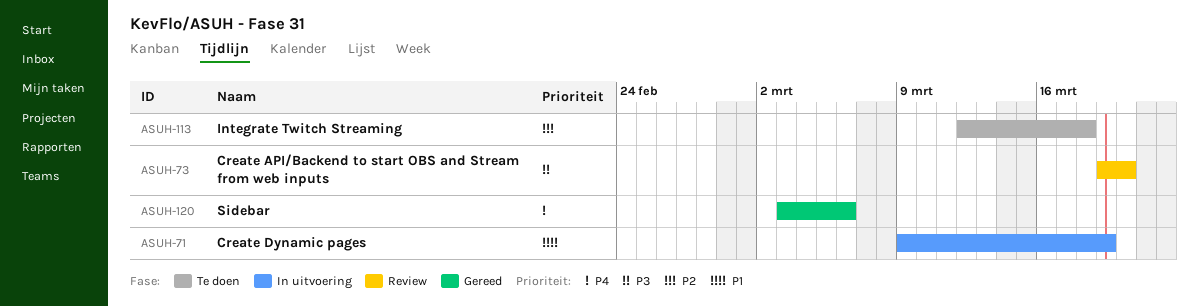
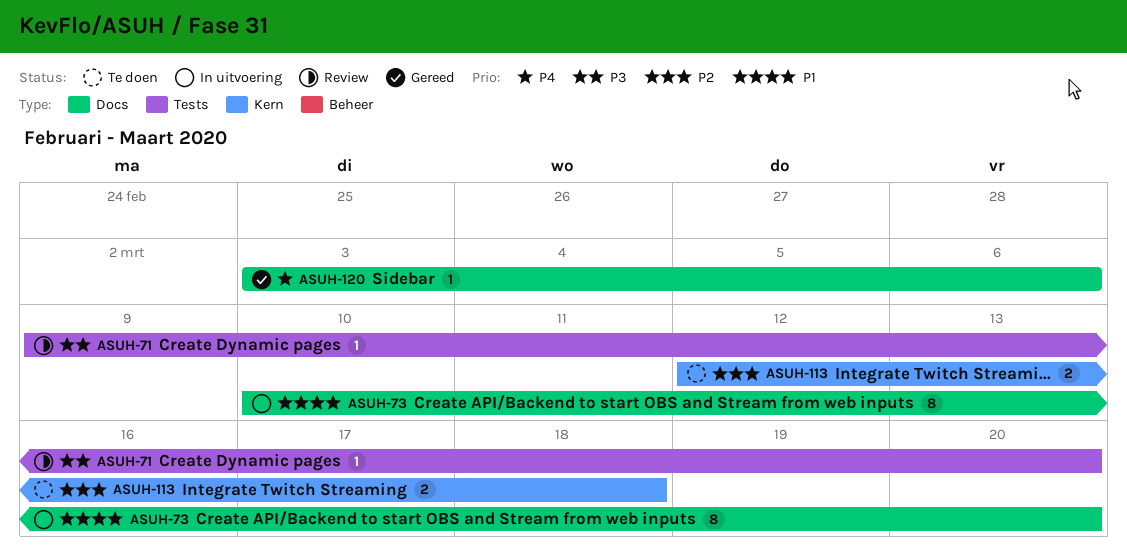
ASUH-71, status: In uitvoering -> Review
ASUH-71, priority: P1 -> P3
ASUH-71, due: Mar 19 -> Mar 20
ASUH-73, status: Review -> In uitvoering
ASUH-73, priority: P3 -> P1
ASUH-73, start: Mar 19 -> Mar 10

